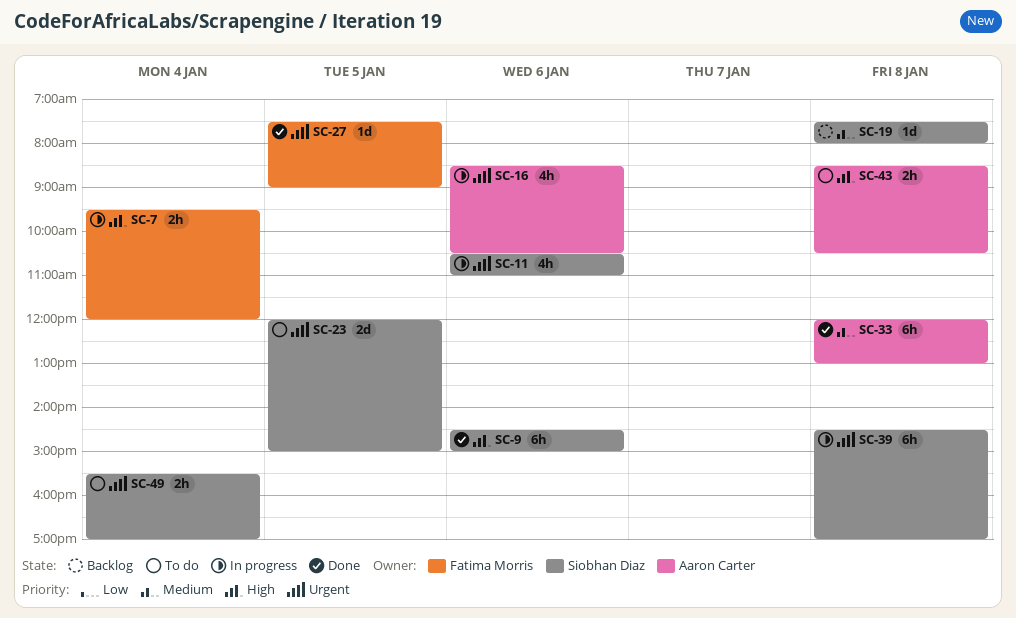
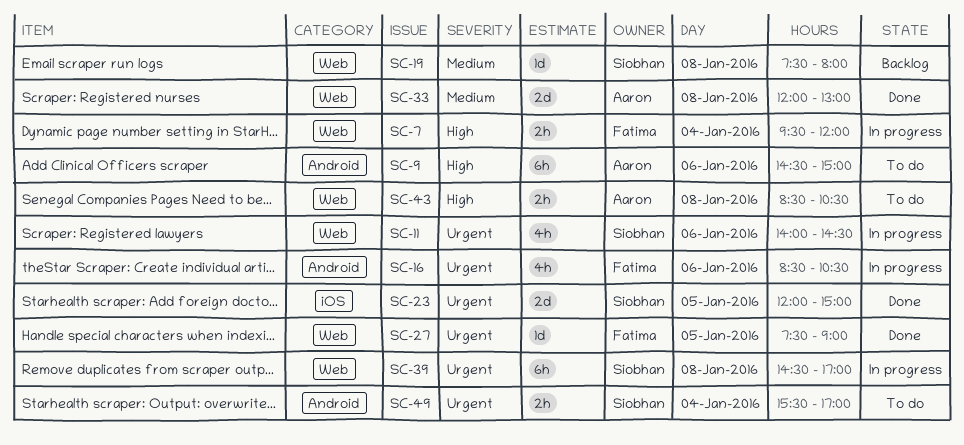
SC-9, status: Done -> To do
SC-9, owner: Siobhan Diaz -> Aaron Carter
SC-11, begins: 10:30 -> 14:00
SC-11, ends: 11:00 -> 14:30
SC-16, owner: Aaron Carter -> Fatima Morris
SC-23, status: To do -> Done
SC-33, estimate: 6h -> 2d

